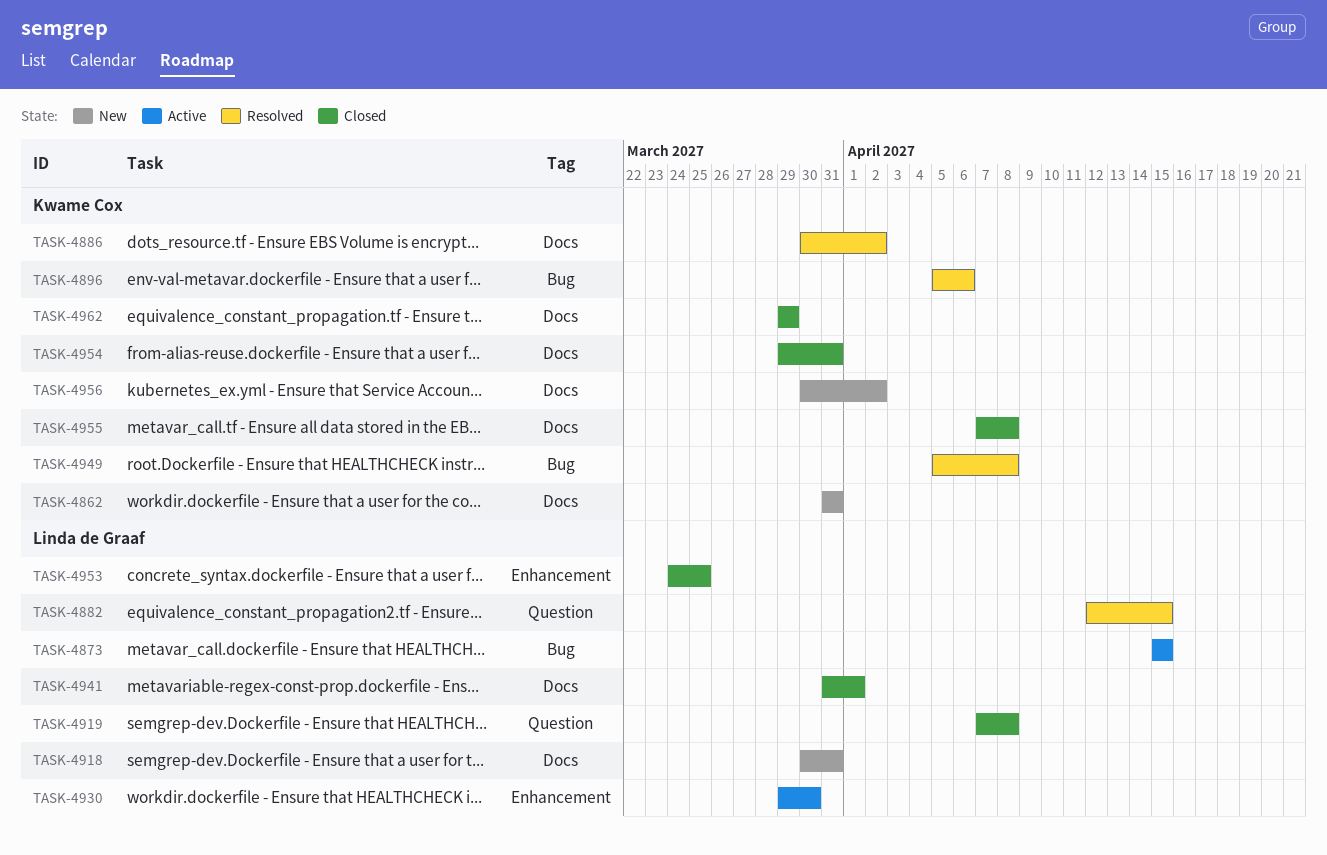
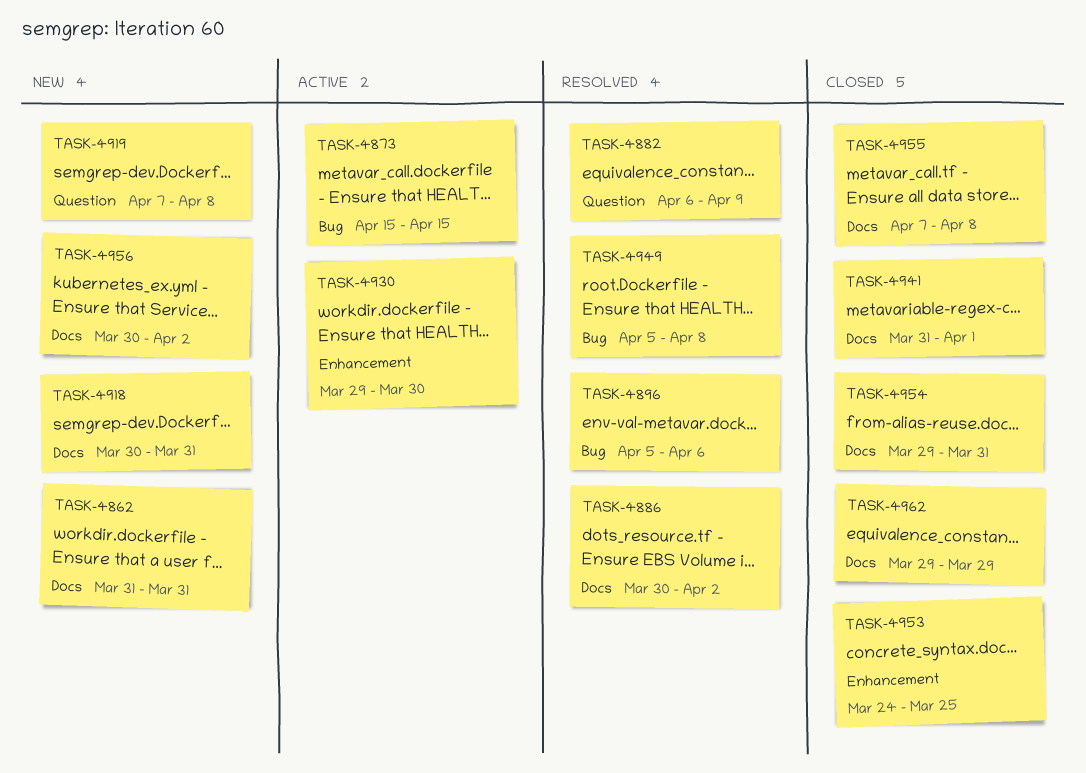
TASK-4882, start: Apr 12 -> Apr 6
TASK-4882, due: Apr 15 -> Apr 9
TASK-4919, status: Closed -> New

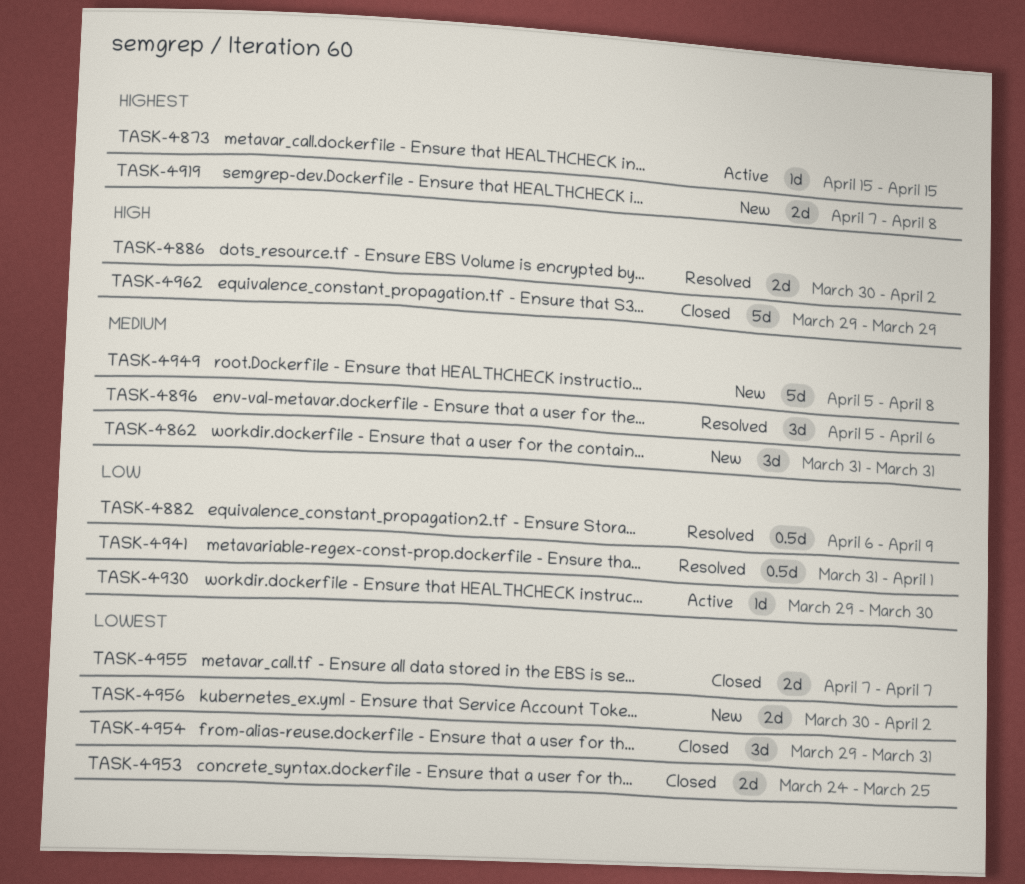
TASK-4918: present -> none
TASK-4941, status: Closed -> Resolved
TASK-4949, status: Resolved -> New
TASK-4955, due: Apr 8 -> Apr 7

